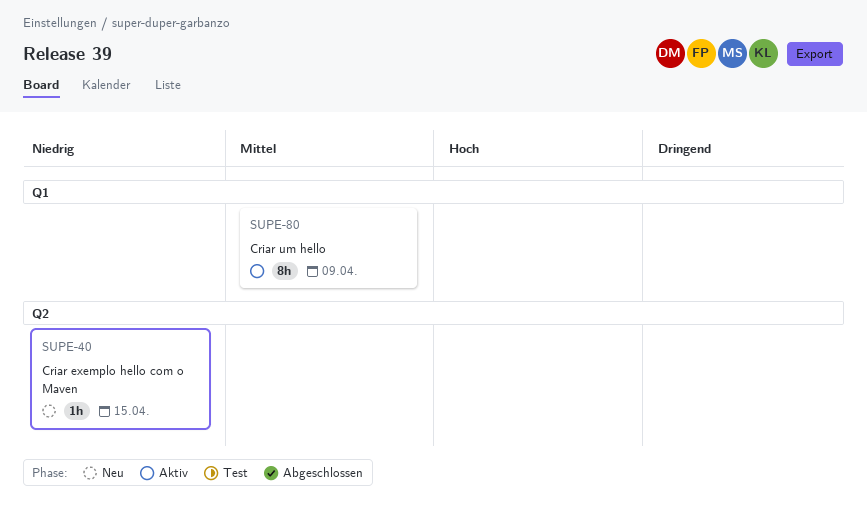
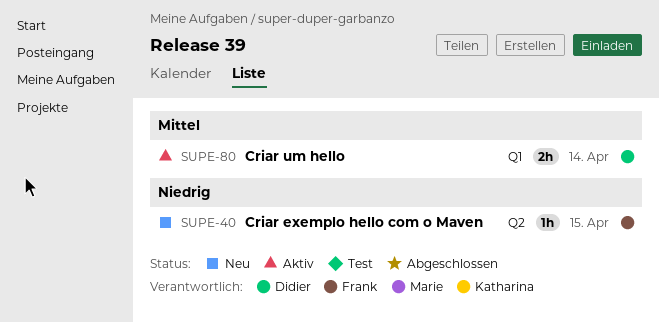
SUPE-80, estimate: 8h -> 2h
SUPE-80, due: Apr 9 -> Apr 14

